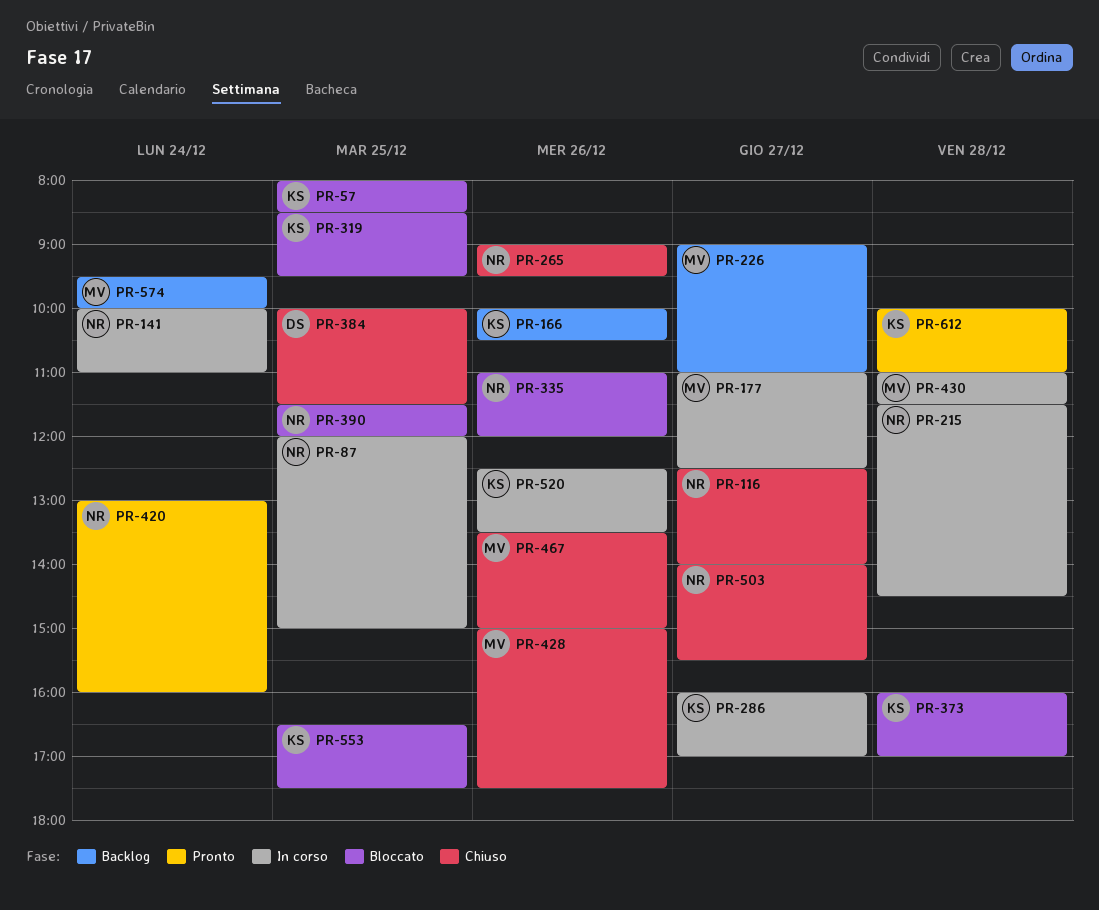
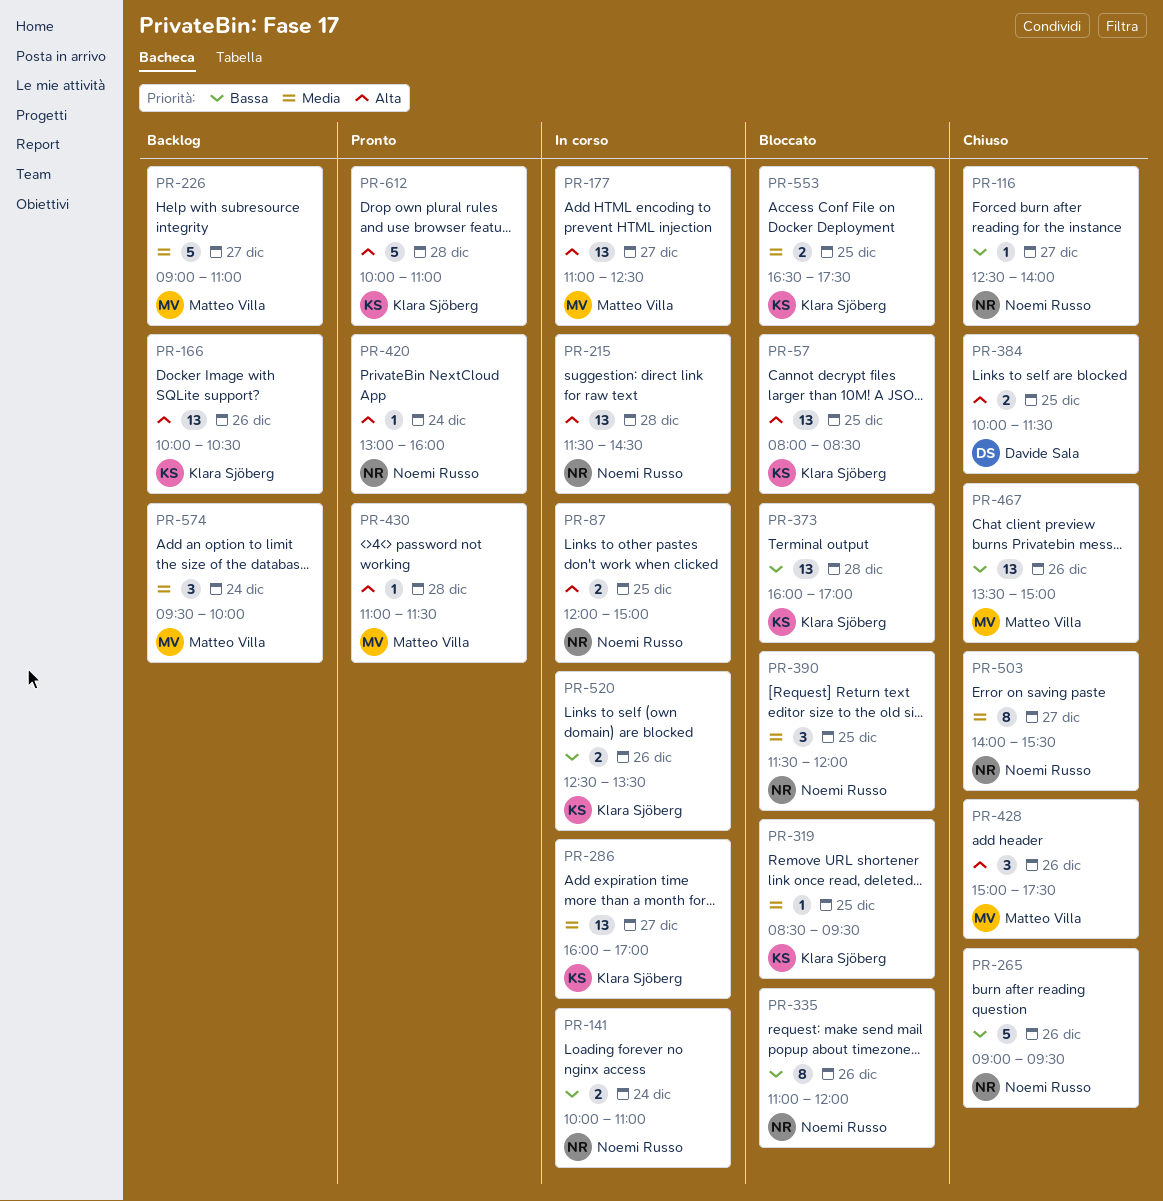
PR-430, status: In corso -> Pronto

